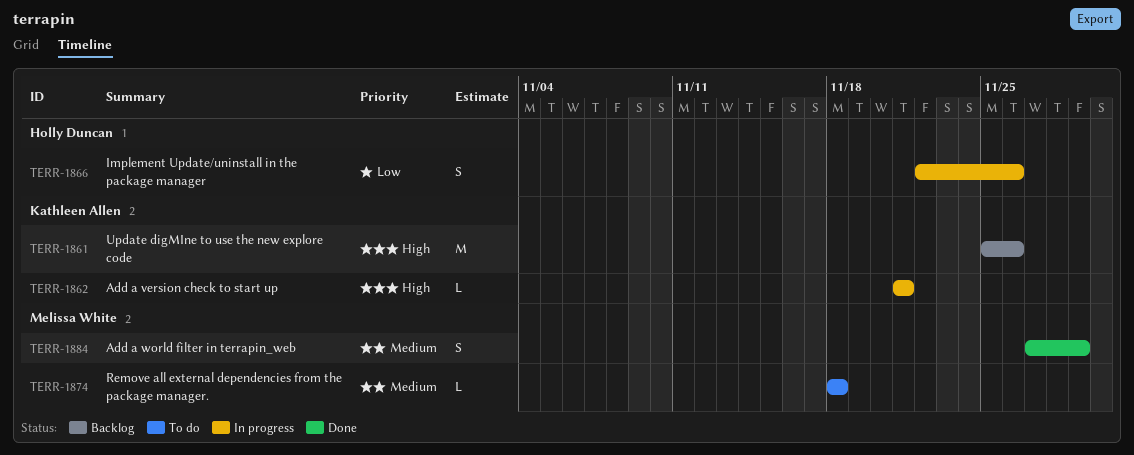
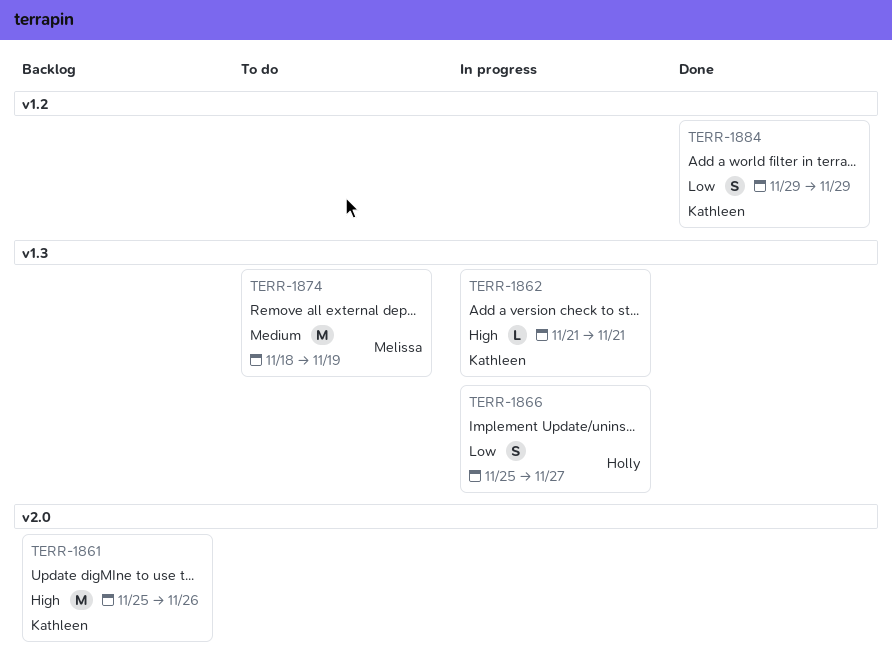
TERR-1866, start: Nov 22 -> Nov 25
TERR-1866, due: Nov 26 -> Nov 27
TERR-1874, estimate: L -> M
TERR-1874, due: Nov 18 -> Nov 19
TERR-1884, owner: Melissa White -> Kathleen Allen
TERR-1884, priority: Medium -> Low
TERR-1884, start: Nov 27 -> Nov 29

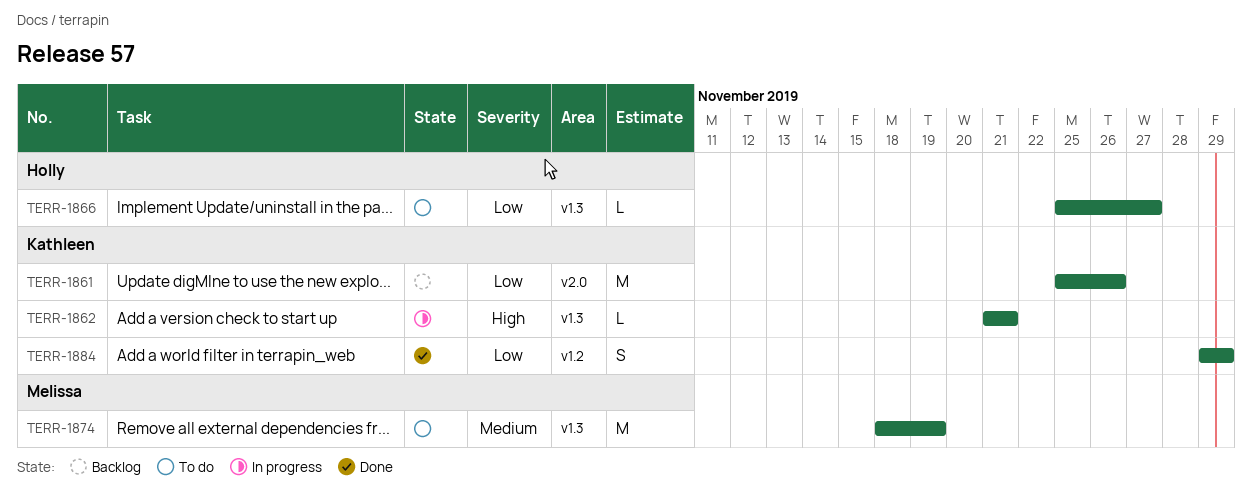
TERR-1861, priority: High -> Low
TERR-1866, status: In progress -> To do
TERR-1866, estimate: S -> L

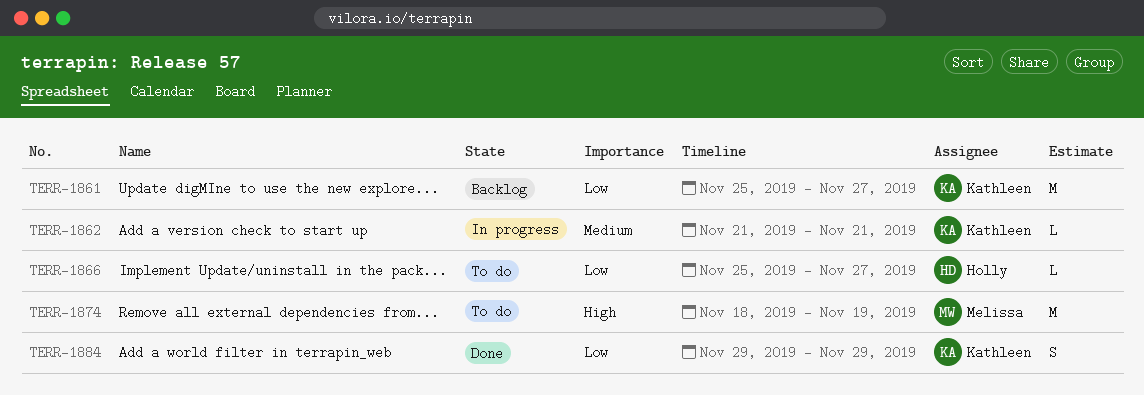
TERR-1861, due: Nov 26 -> Nov 27
TERR-1862, priority: High -> Medium
TERR-1874, priority: Medium -> High

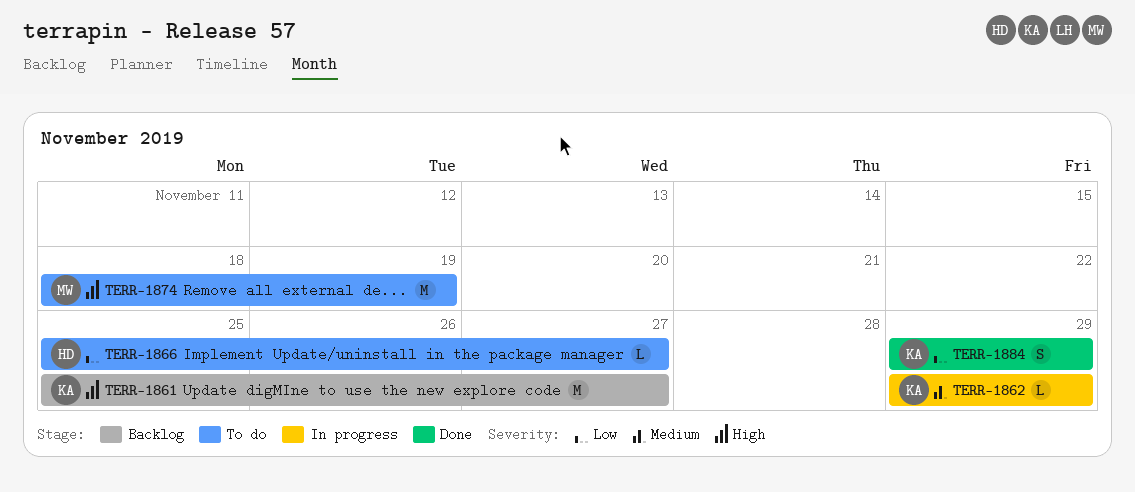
TERR-1861, priority: Low -> High
TERR-1862, start: Nov 21 -> Nov 29
TERR-1862, due: Nov 21 -> Nov 29

